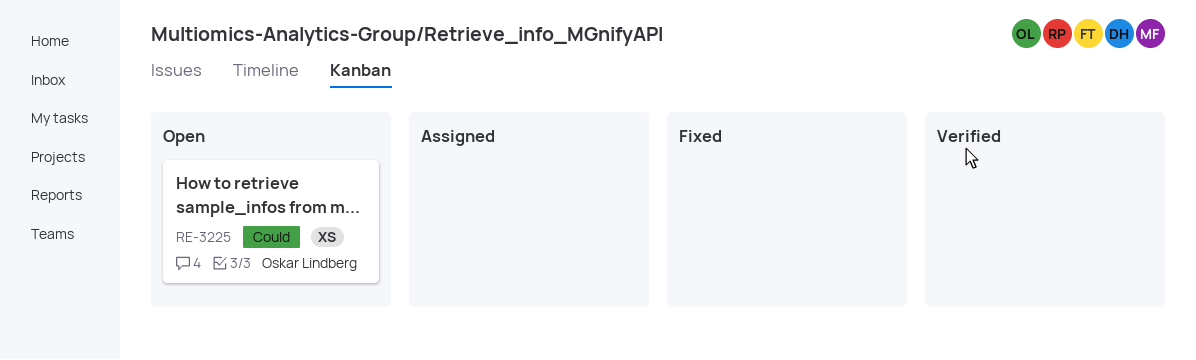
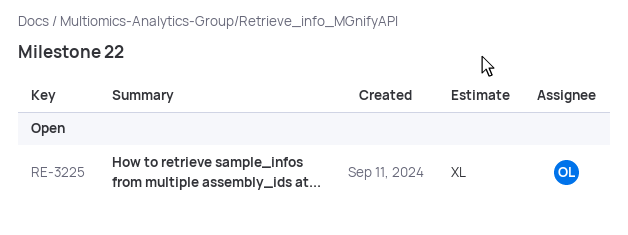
RE-3225, estimate: XS -> XL

